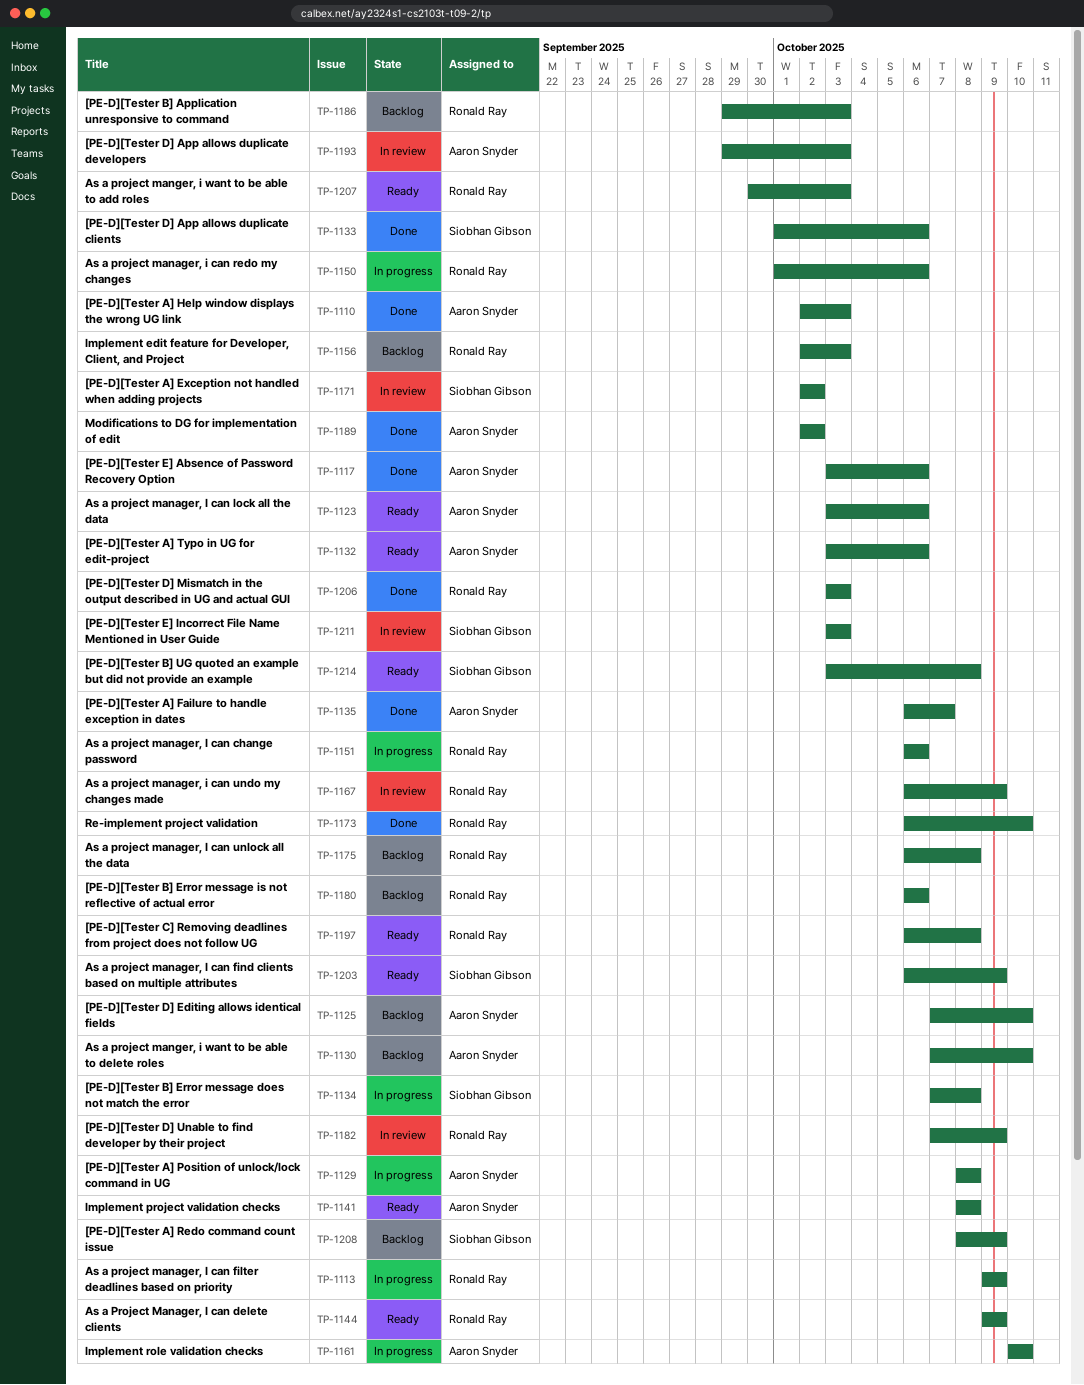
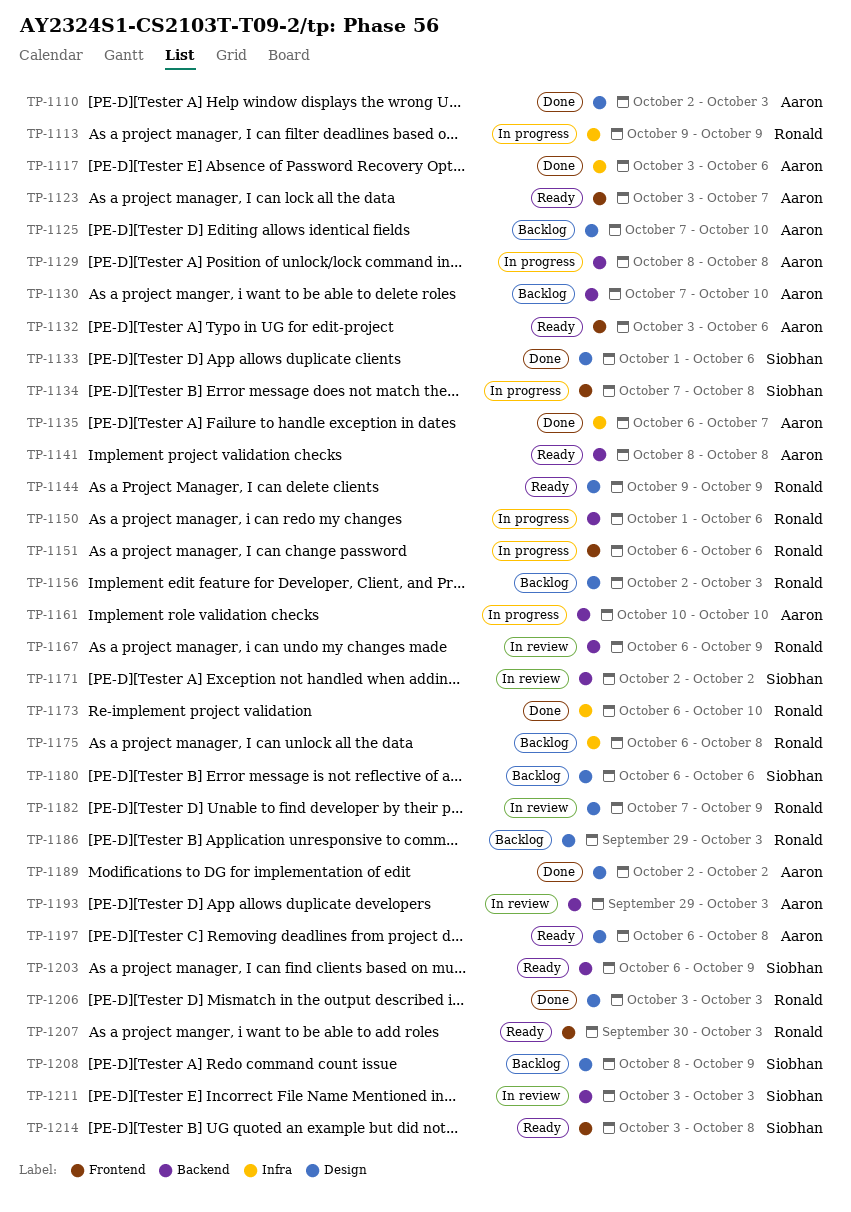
TP-1123, due: Oct 6 -> Oct 7
TP-1180, owner: Ronald Ray -> Siobhan Gibson
TP-1197, owner: Ronald Ray -> Aaron Snyder

